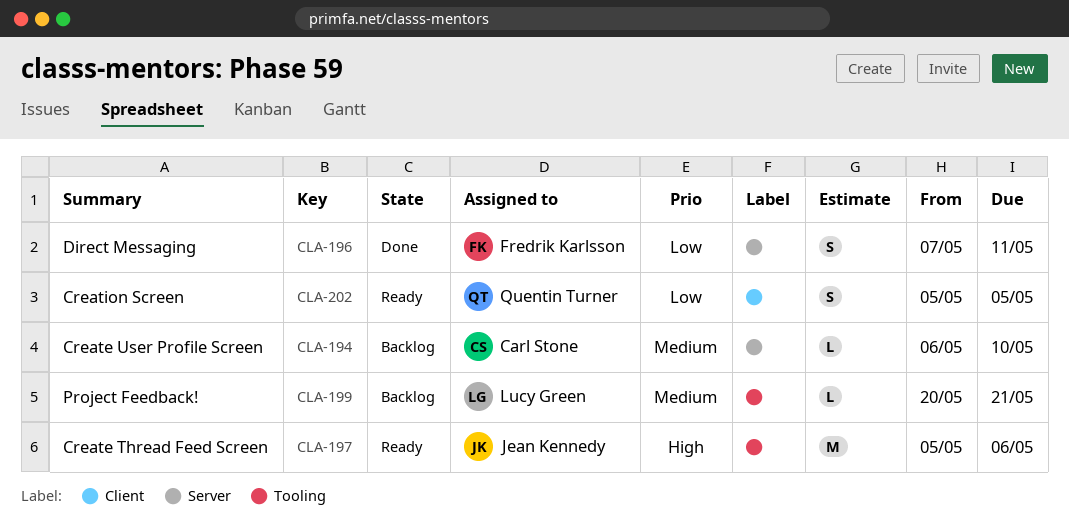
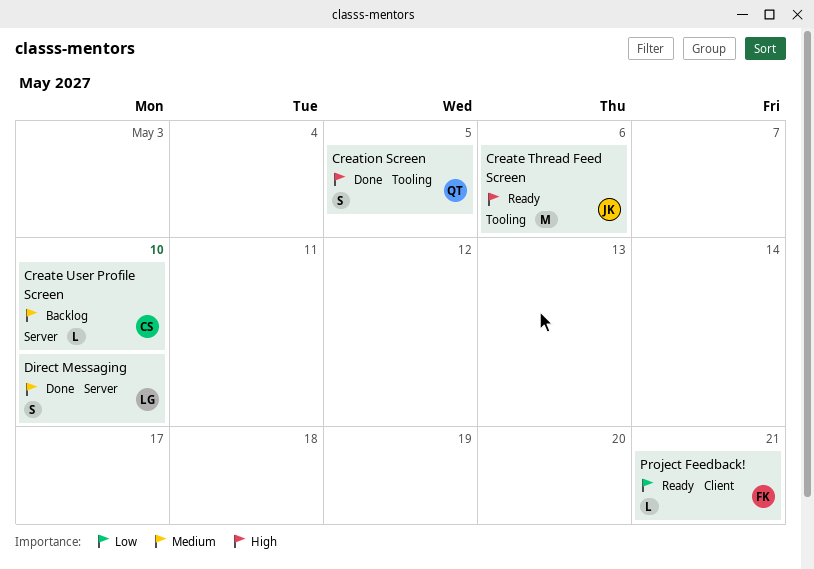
Creation Screen, status: Ready -> Done
Creation Screen, priority: Low -> High
Creation Screen, label: Client -> Tooling
Direct Messaging, owner: Fredrik Karlsson -> Lucy Green
Direct Messaging, priority: Low -> Medium
Direct Messaging, due: May 11 -> May 10
Project Feedback!, status: Backlog -> Ready
Project Feedback!, owner: Lucy Green -> Fredrik Karlsson
Project Feedback!, priority: Medium -> Low
Project Feedback!, label: Tooling -> Client

